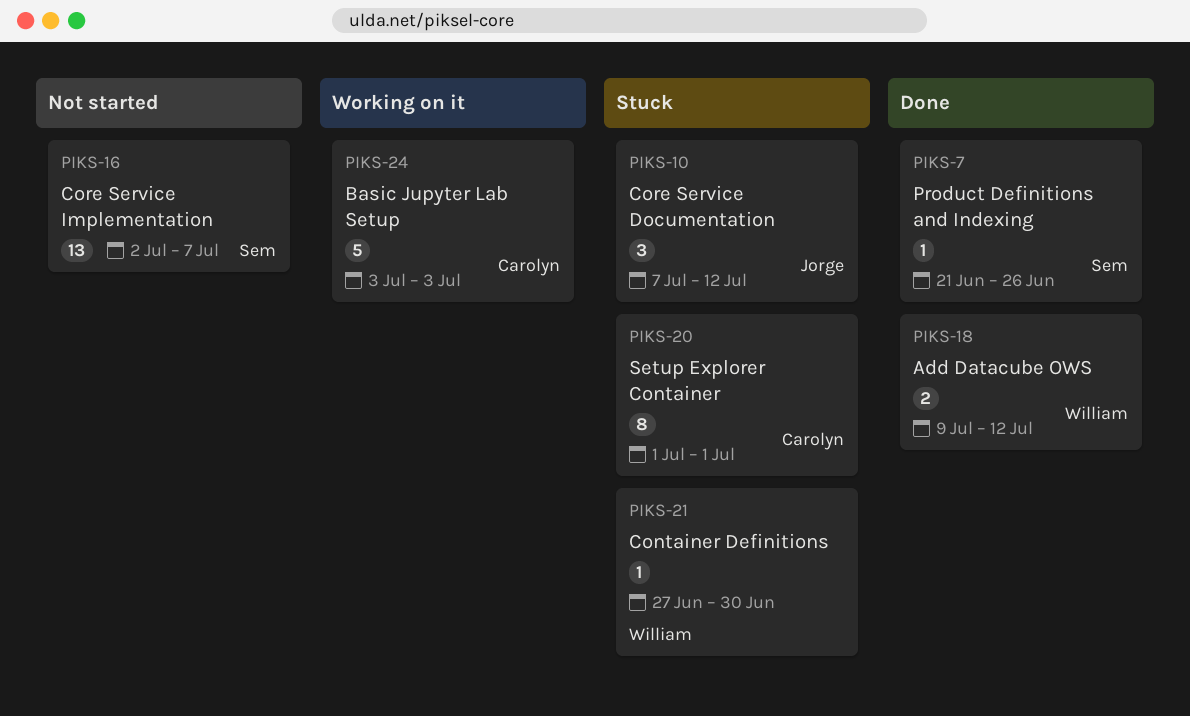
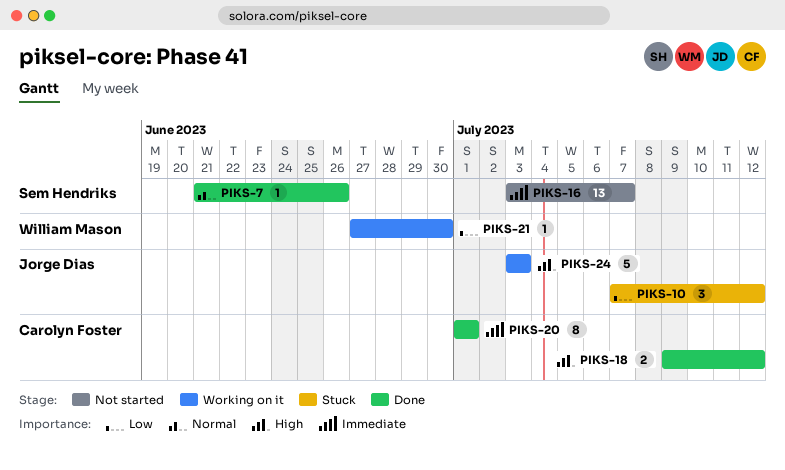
PIKS-16, start: Jul 2 -> Jul 3
PIKS-18, owner: William Mason -> Carolyn Foster
PIKS-20, status: Stuck -> Done
PIKS-21, status: Stuck -> Working on it
PIKS-24, owner: Carolyn Foster -> Jorge Dias

